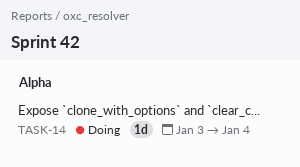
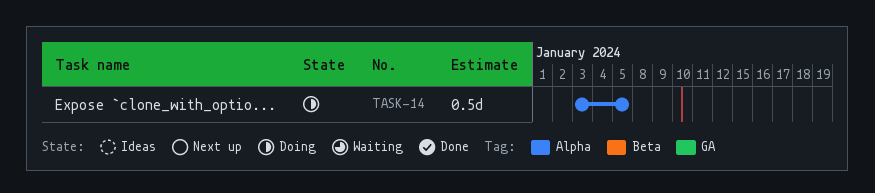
TASK-14, estimate: 1d -> 0.5d
TASK-14, due: Jan 4 -> Jan 5

